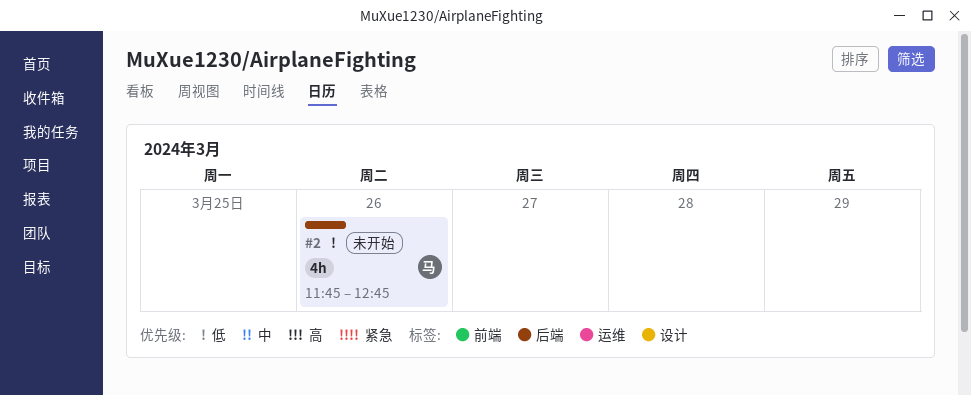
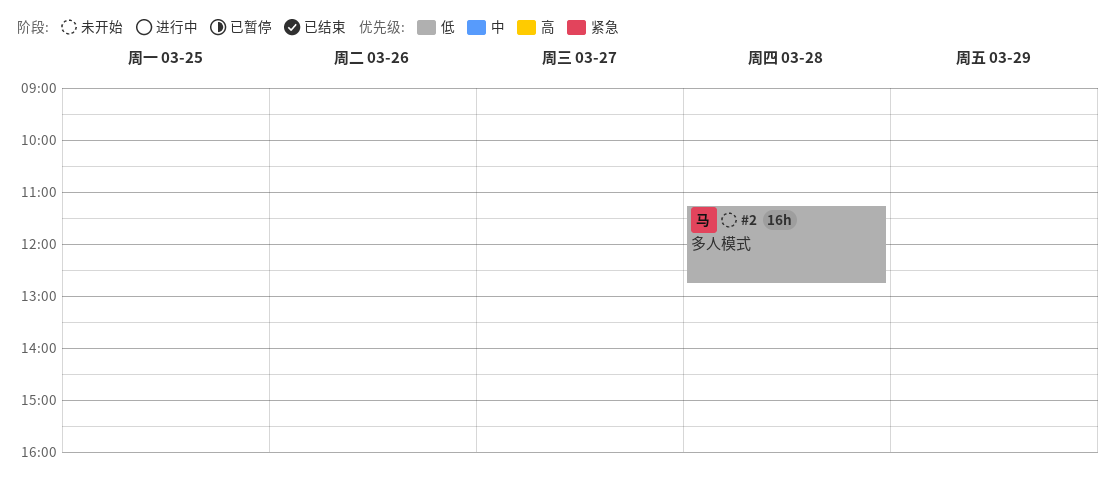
#2, estimate: 4h -> 16h
#2, day: Mar 26 -> Mar 28
#2, begins: 11:45 -> 11:15

